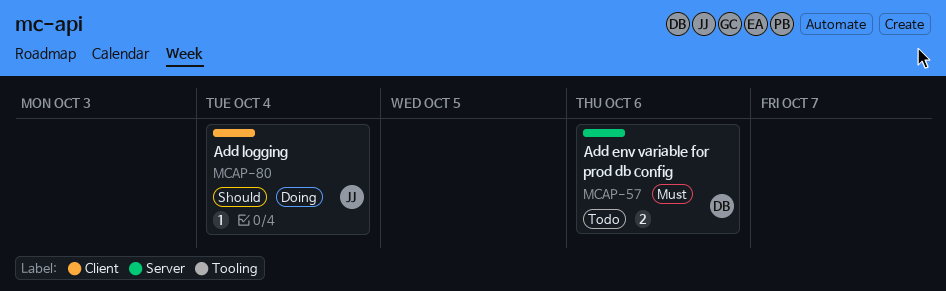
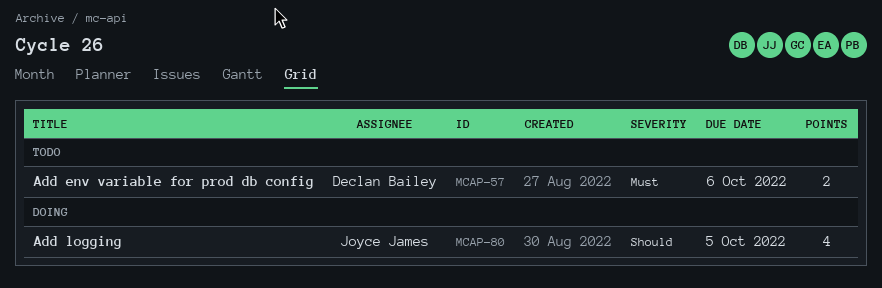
MCAP-80, estimate: 1 -> 4
MCAP-80, due: Oct 4 -> Oct 5

